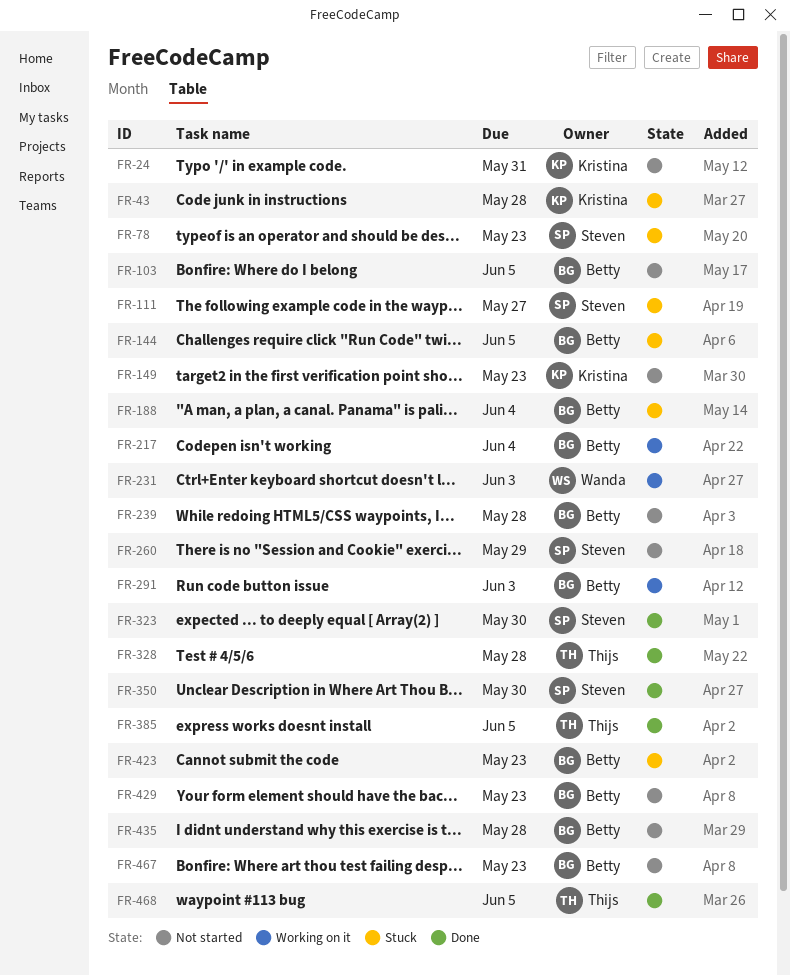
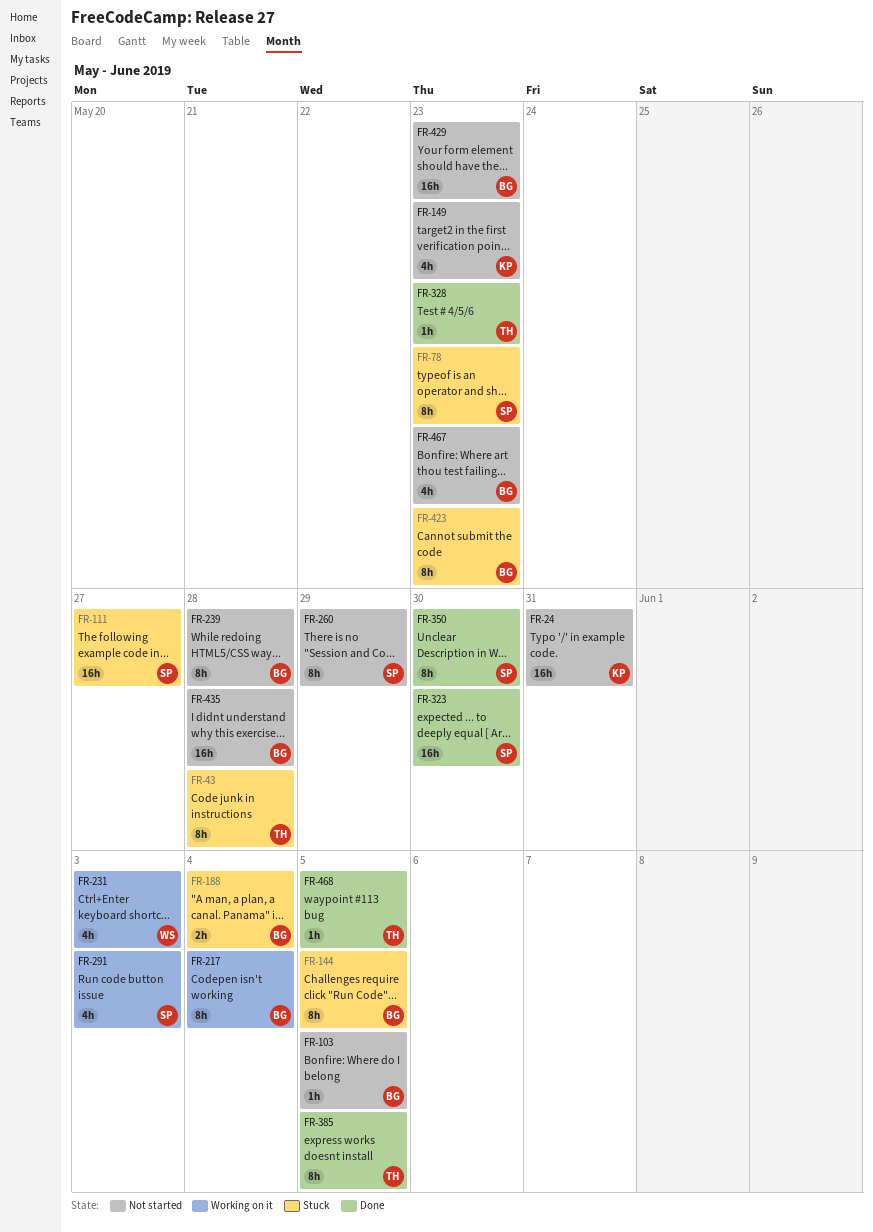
FR-43, owner: Kristina -> Thijs
FR-291, owner: Betty -> Steven
FR-328, due: May 28 -> May 23

